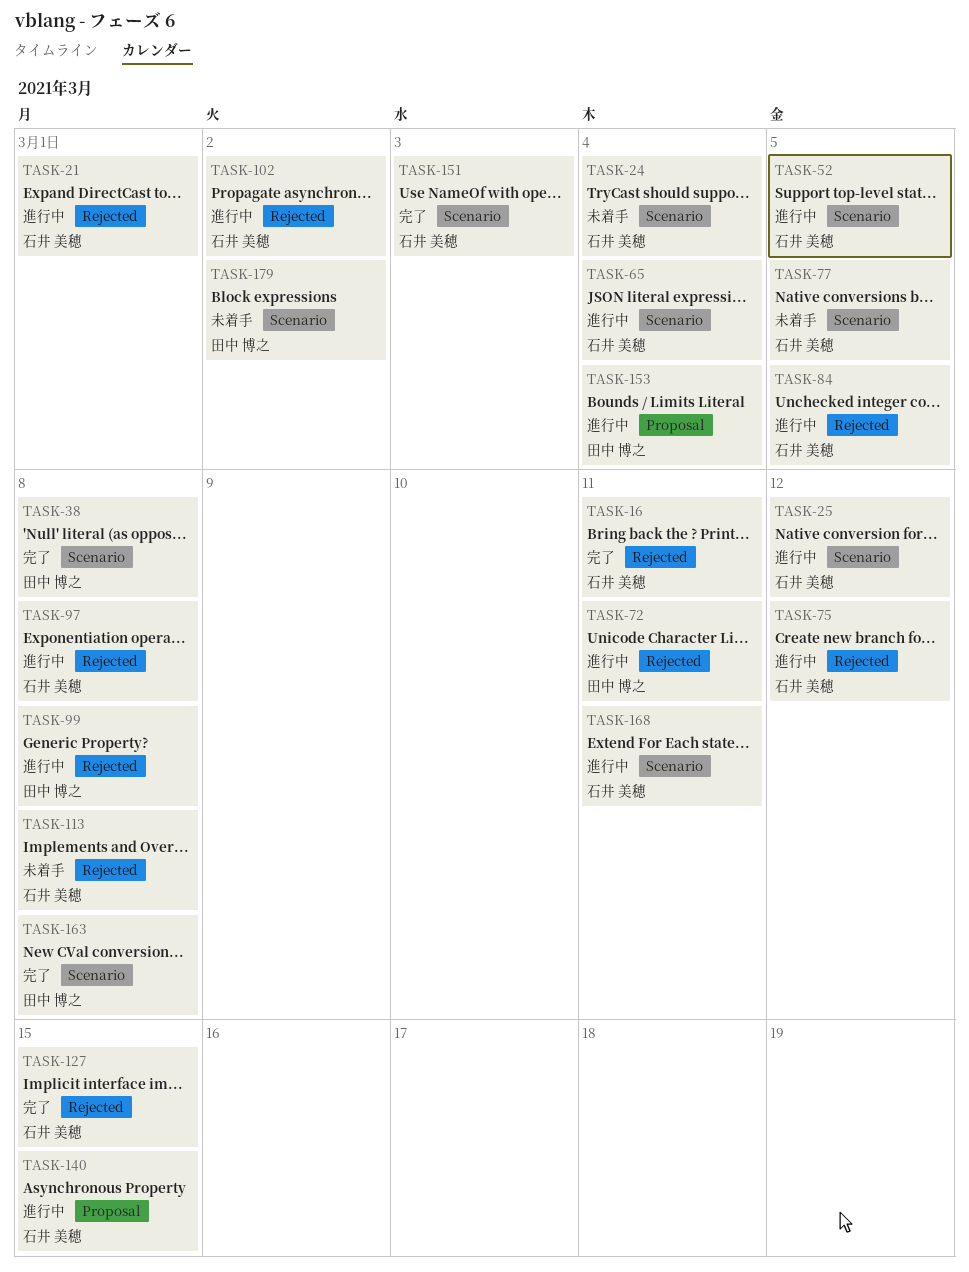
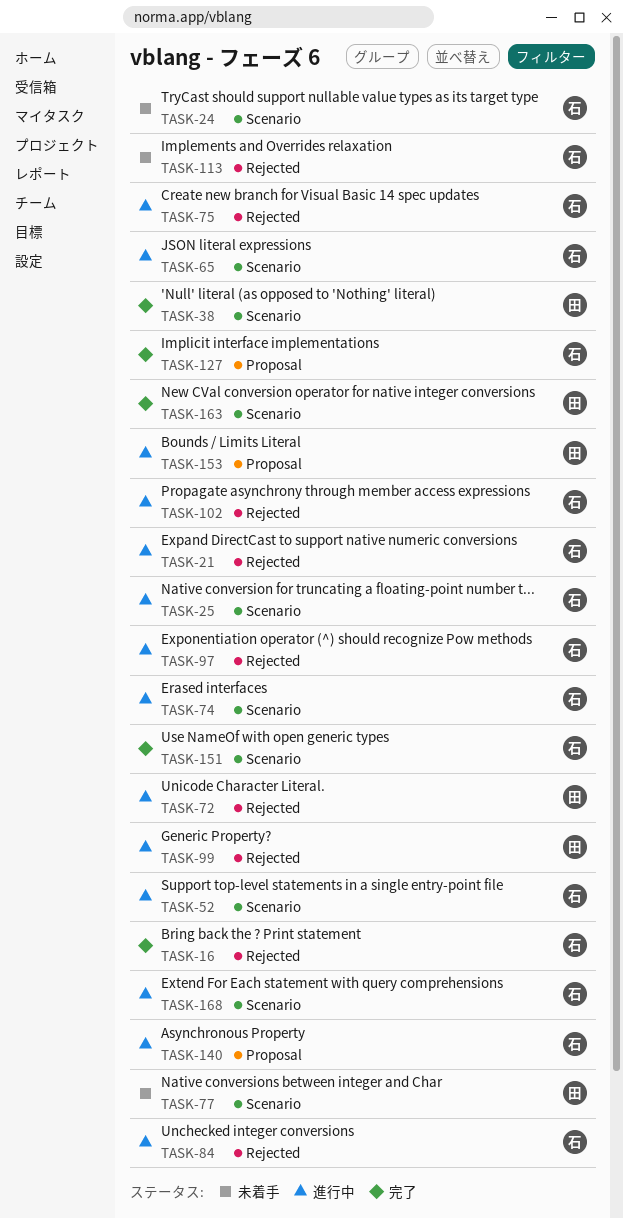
TASK-74: none -> present
TASK-77, owner: 石井 美穂 -> 田中 博之
TASK-127, label: Rejected -> Proposal
TASK-179: present -> none

